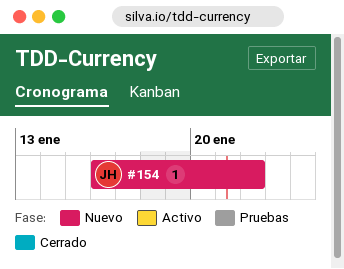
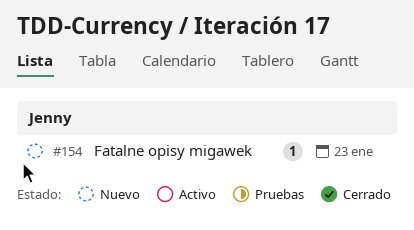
#154, due: Jan 22 -> Jan 23

